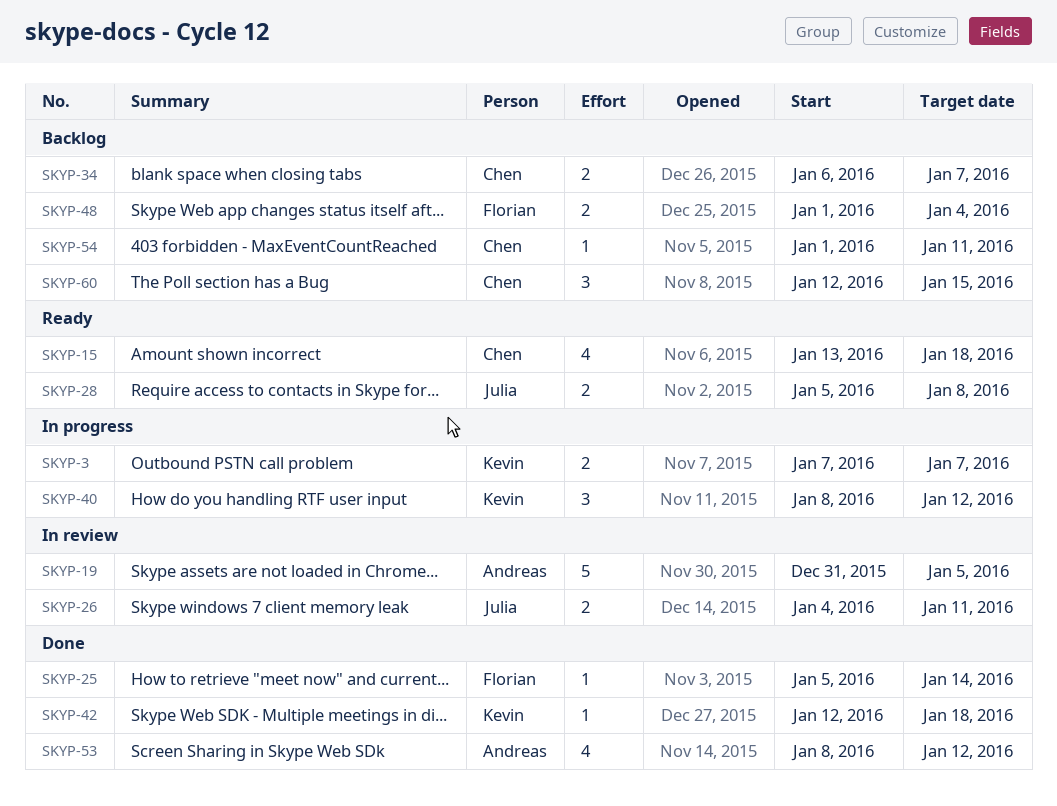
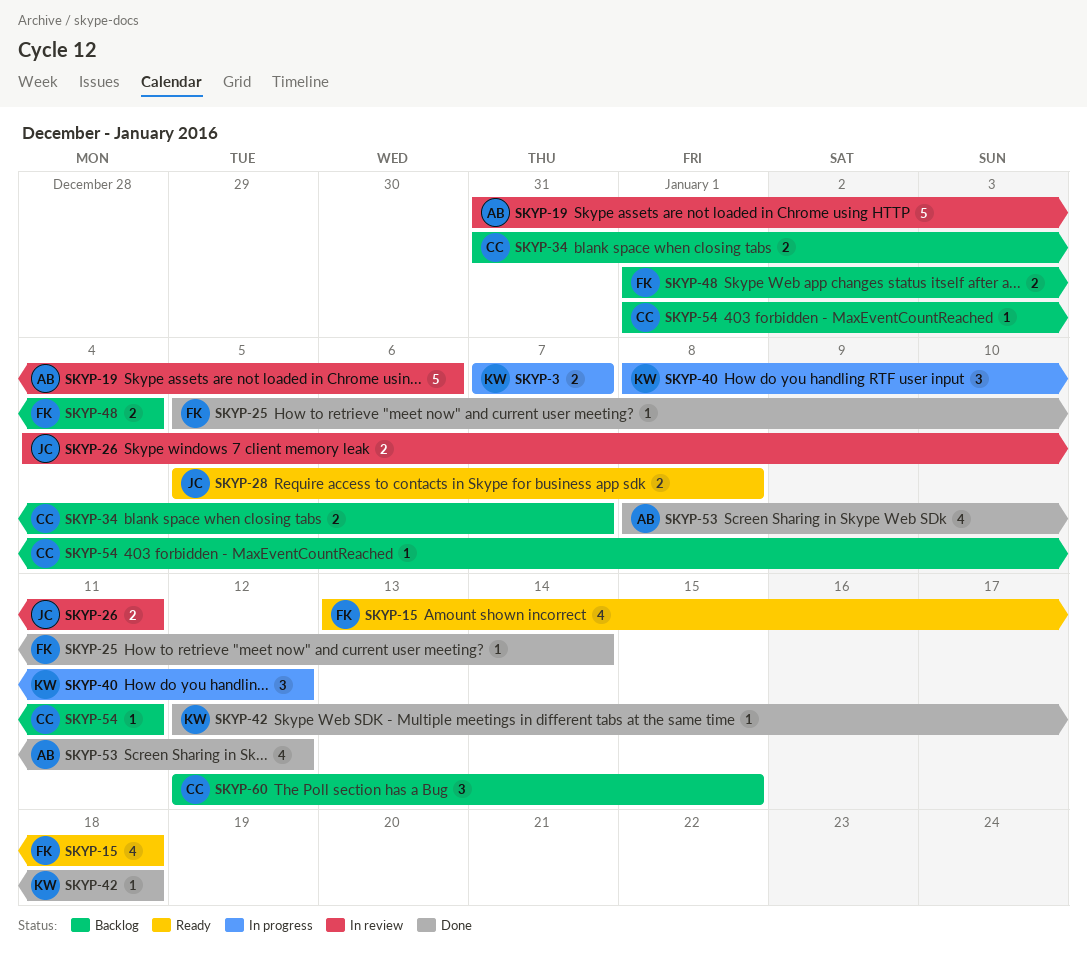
SKYP-15, owner: Chen -> Florian
SKYP-19, due: Jan 5 -> Jan 6
SKYP-34, start: Jan 6 -> Dec 31

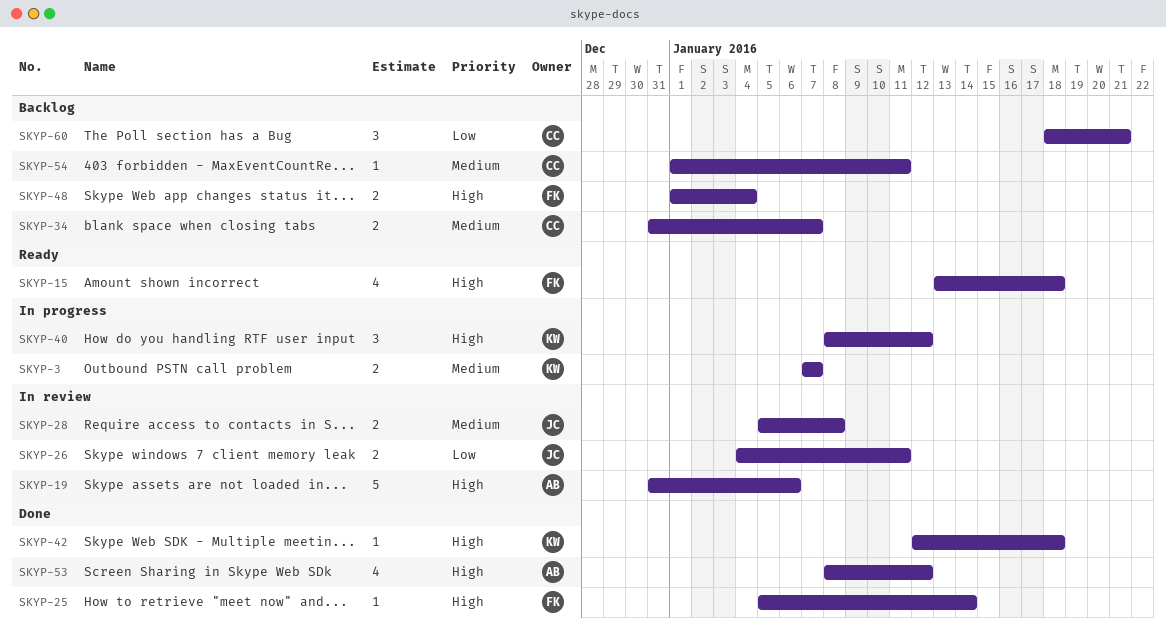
SKYP-28, status: Ready -> In review
SKYP-60, start: Jan 12 -> Jan 18
SKYP-60, due: Jan 15 -> Jan 21

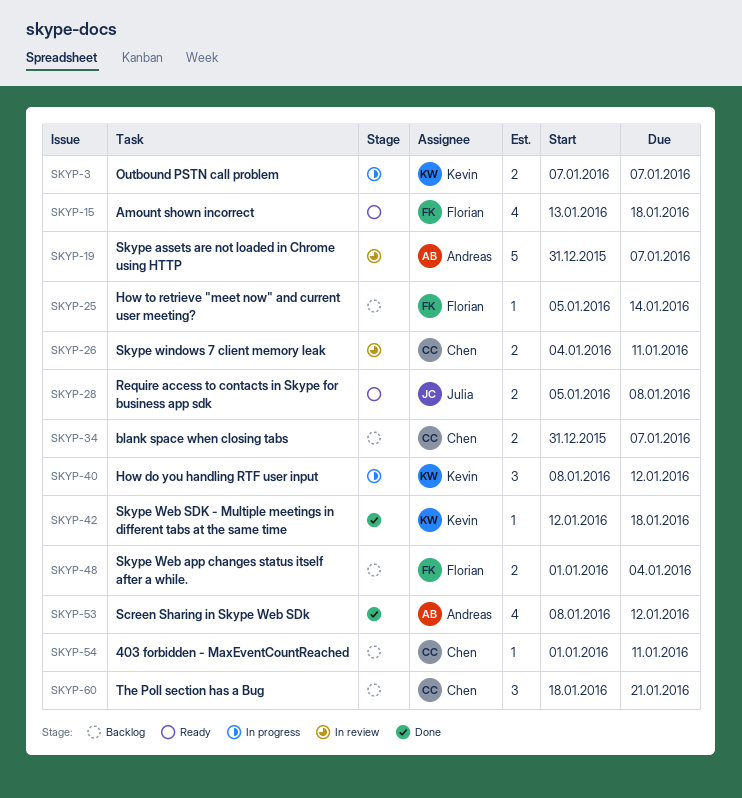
SKYP-19, due: Jan 6 -> Jan 7
SKYP-25, status: Done -> Backlog
SKYP-26, owner: Julia -> Chen
SKYP-28, status: In review -> Ready

